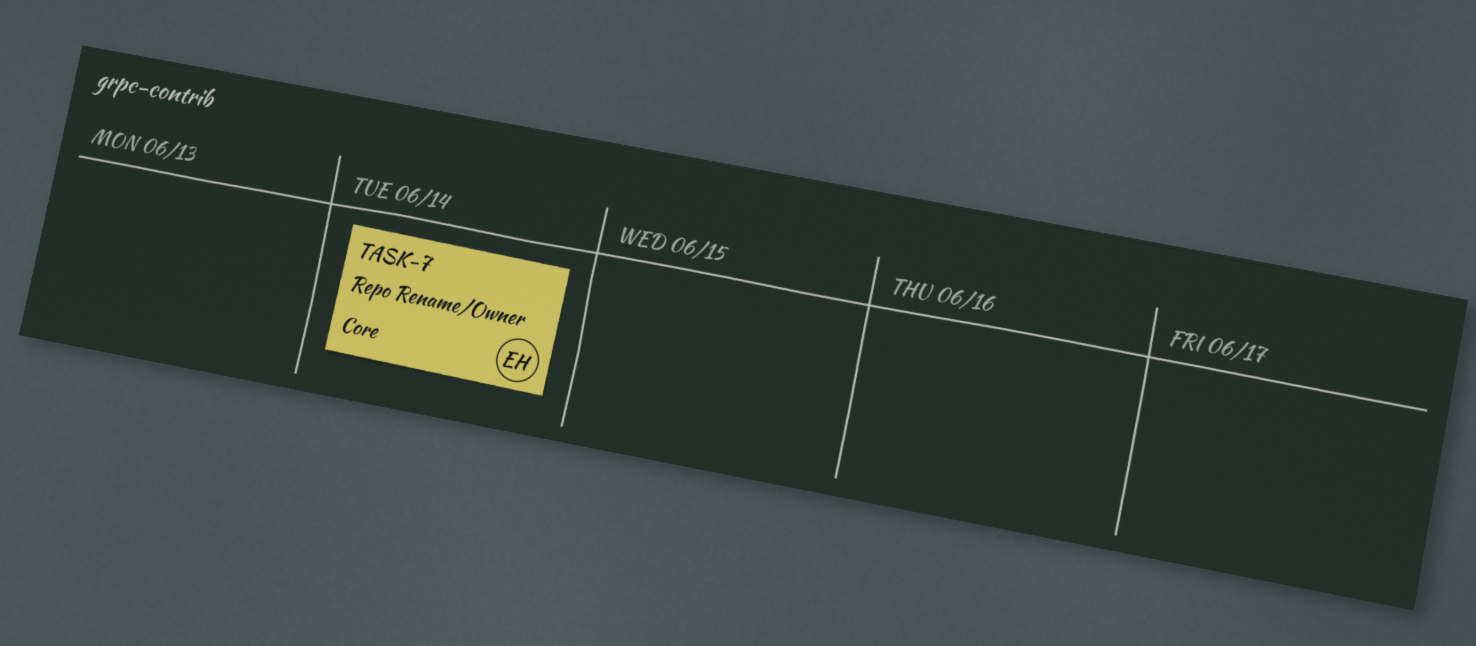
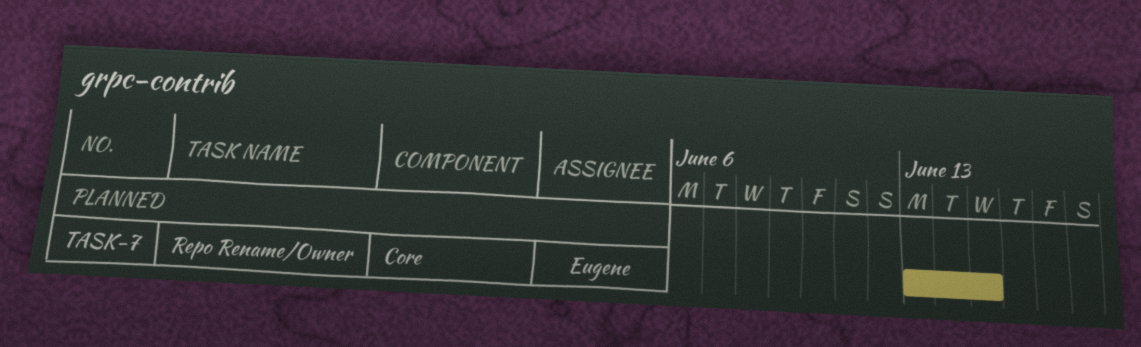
TASK-7, due: Jun 14 -> Jun 15

